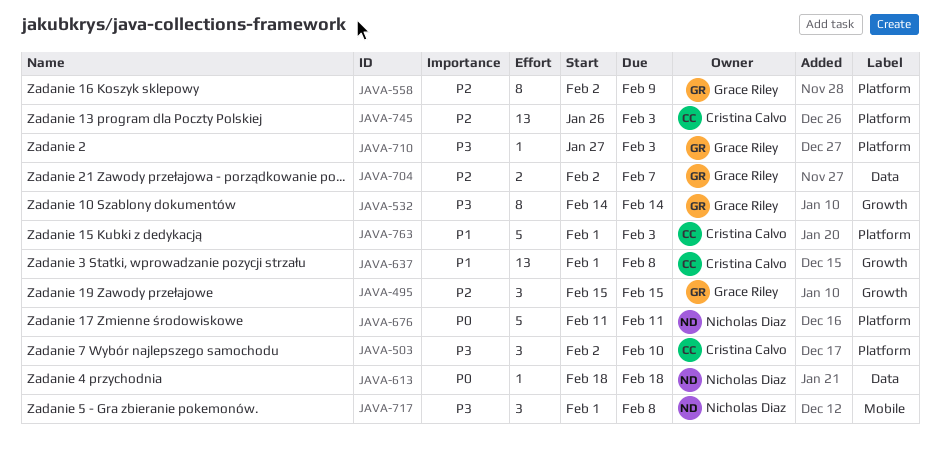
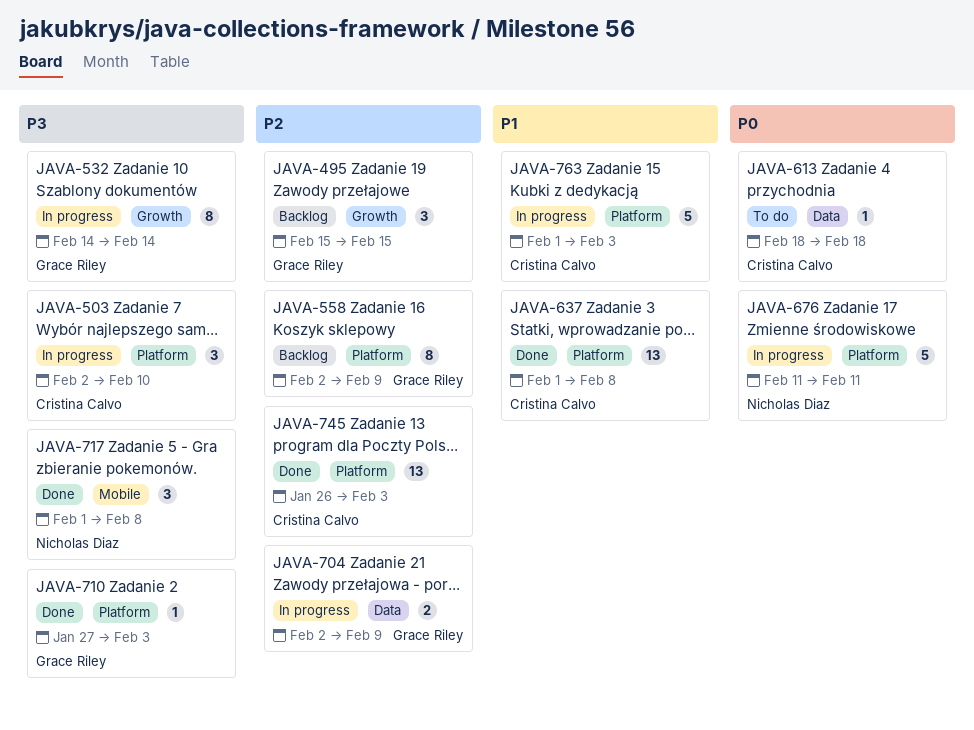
JAVA-613, owner: Nicholas Diaz -> Cristina Calvo
JAVA-637, label: Growth -> Platform
JAVA-704, due: Feb 7 -> Feb 9

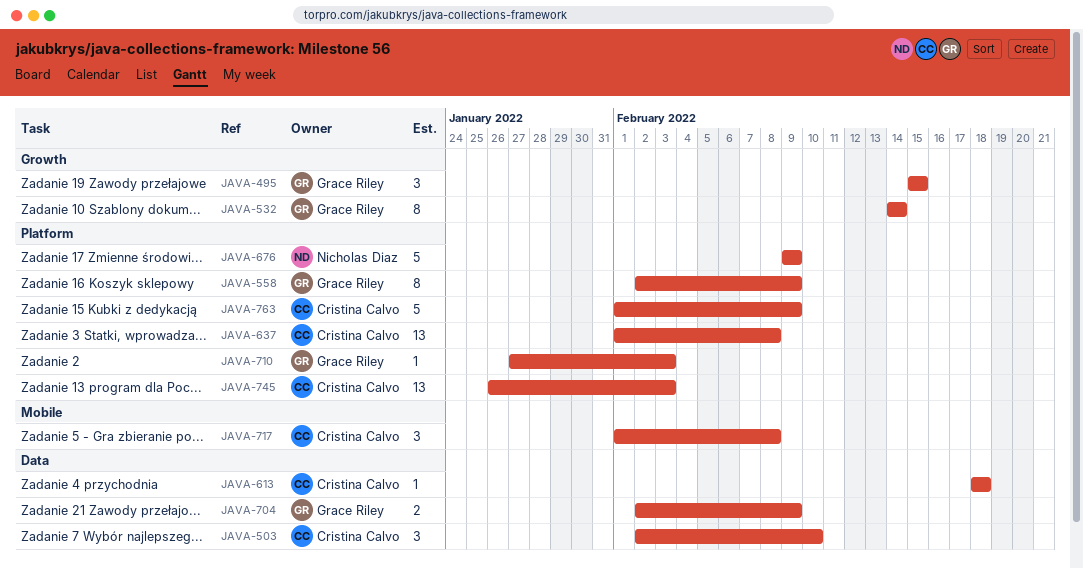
JAVA-503, label: Platform -> Data
JAVA-676, start: Feb 11 -> Feb 9
JAVA-676, due: Feb 11 -> Feb 9
JAVA-717, owner: Nicholas Diaz -> Cristina Calvo
JAVA-763, due: Feb 3 -> Feb 9

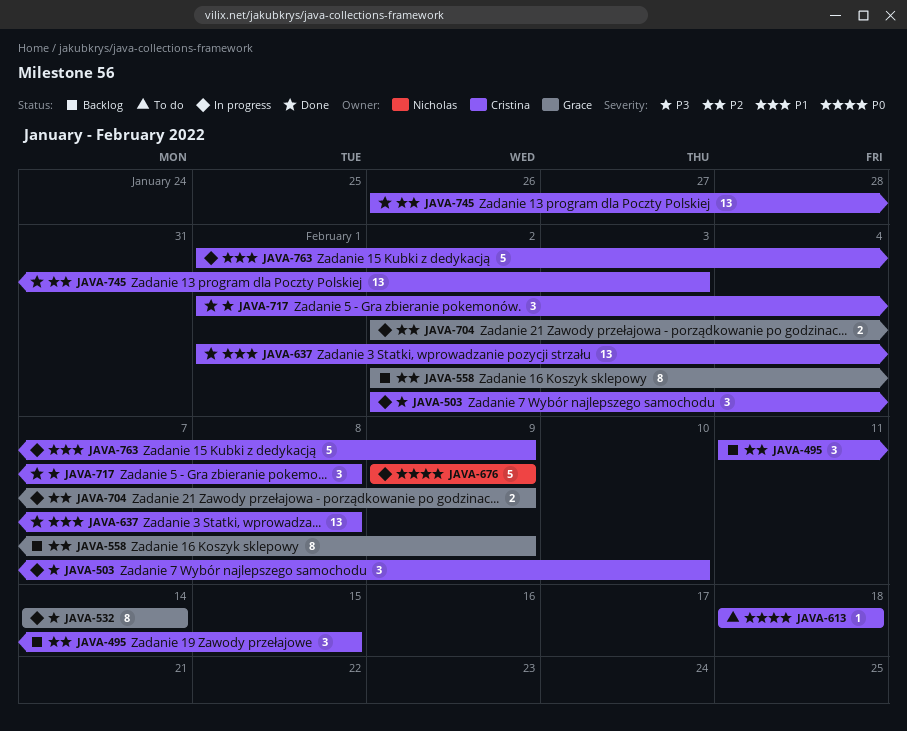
JAVA-495, owner: Grace Riley -> Cristina Calvo
JAVA-495, start: Feb 15 -> Feb 11
JAVA-710: present -> none

